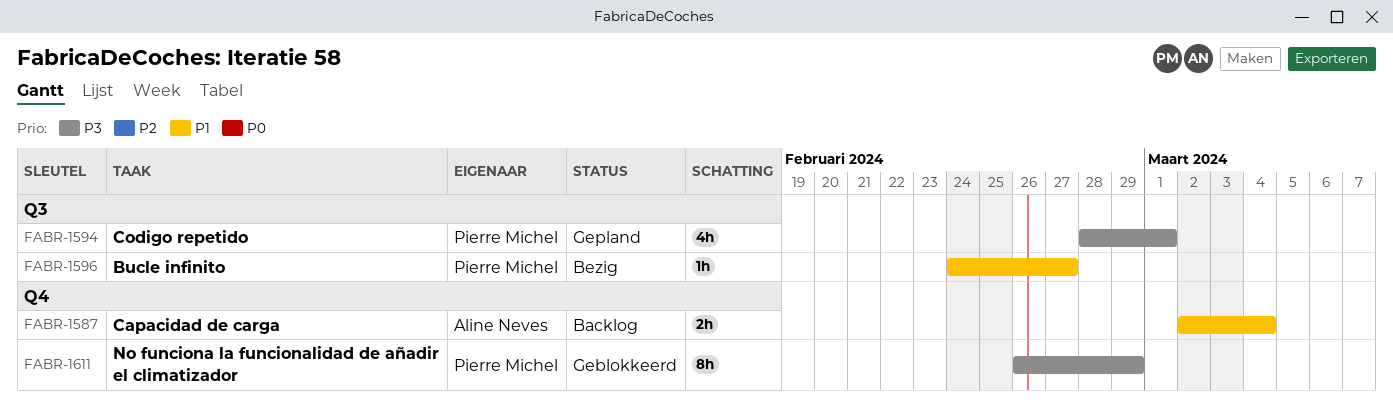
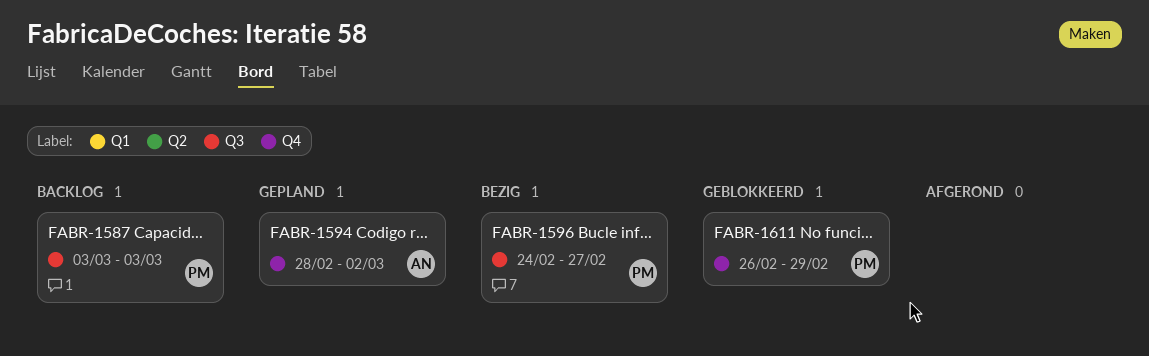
FABR-1587, owner: Aline Neves -> Pierre Michel
FABR-1587, label: Q4 -> Q3
FABR-1587, start: Mar 2 -> Mar 3
FABR-1587, due: Mar 4 -> Mar 3
FABR-1594, owner: Pierre Michel -> Aline Neves
FABR-1594, label: Q3 -> Q4
FABR-1594, due: Mar 1 -> Mar 2

